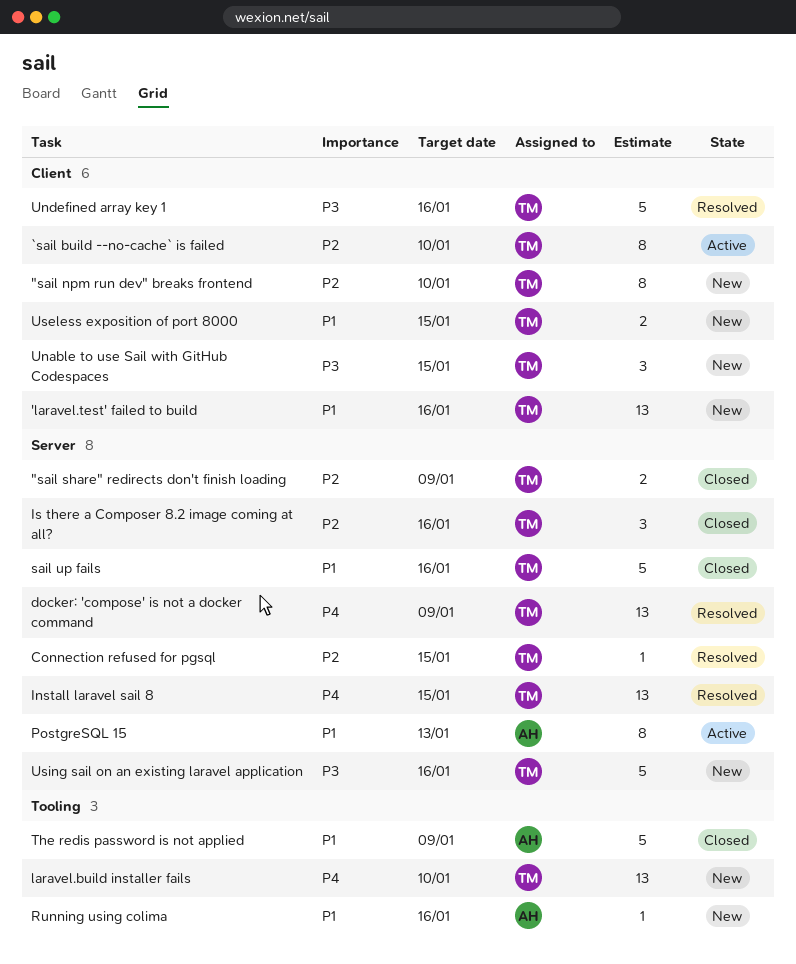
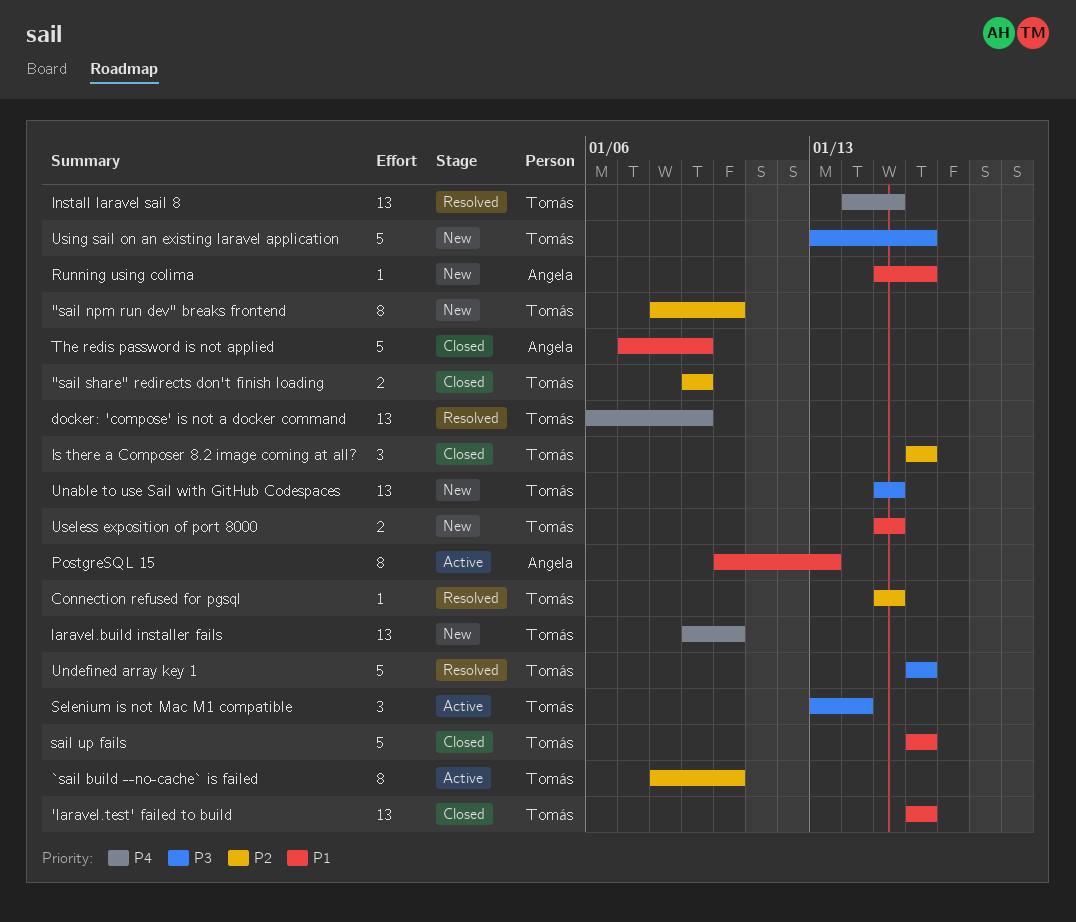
'laravel.test' failed to build, status: New -> Closed
Selenium is not Mac M1 compatible: none -> present
Unable to use Sail with GitHub Codespaces, estimate: 3 -> 13

